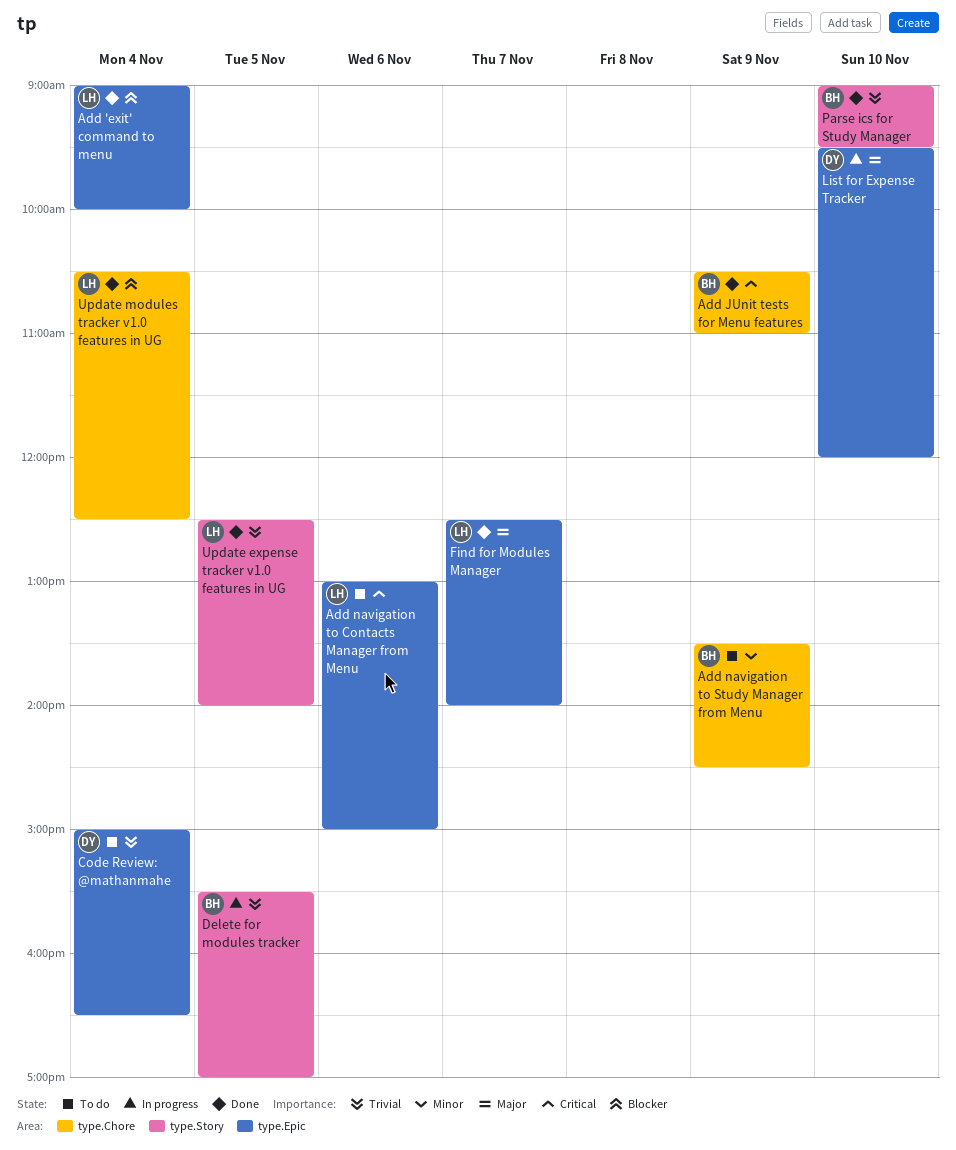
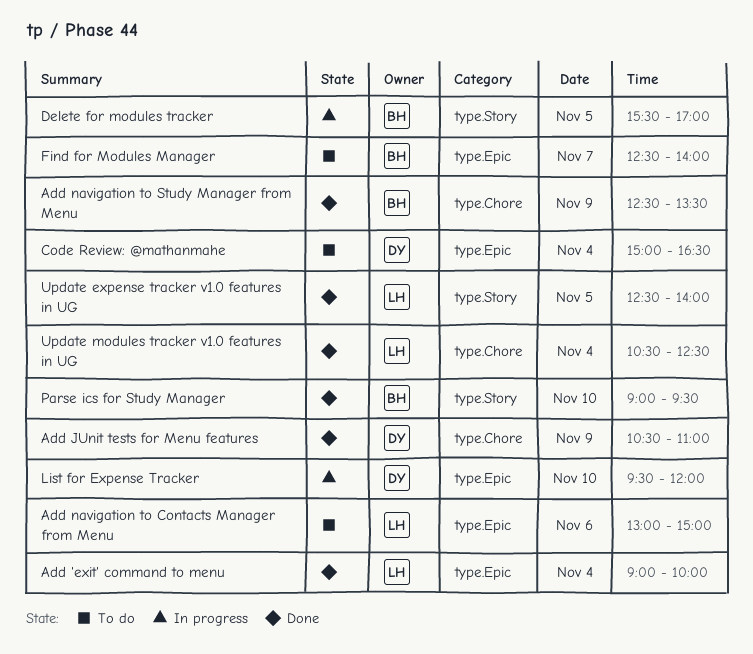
Add JUnit tests for Menu features, owner: BH -> DY
Add navigation to Study Manager from Menu, status: To do -> Done
Add navigation to Study Manager from Menu, begins: 13:30 -> 12:30
Add navigation to Study Manager from Menu, ends: 14:30 -> 13:30
Find for Modules Manager, status: Done -> To do
Find for Modules Manager, owner: LH -> BH

